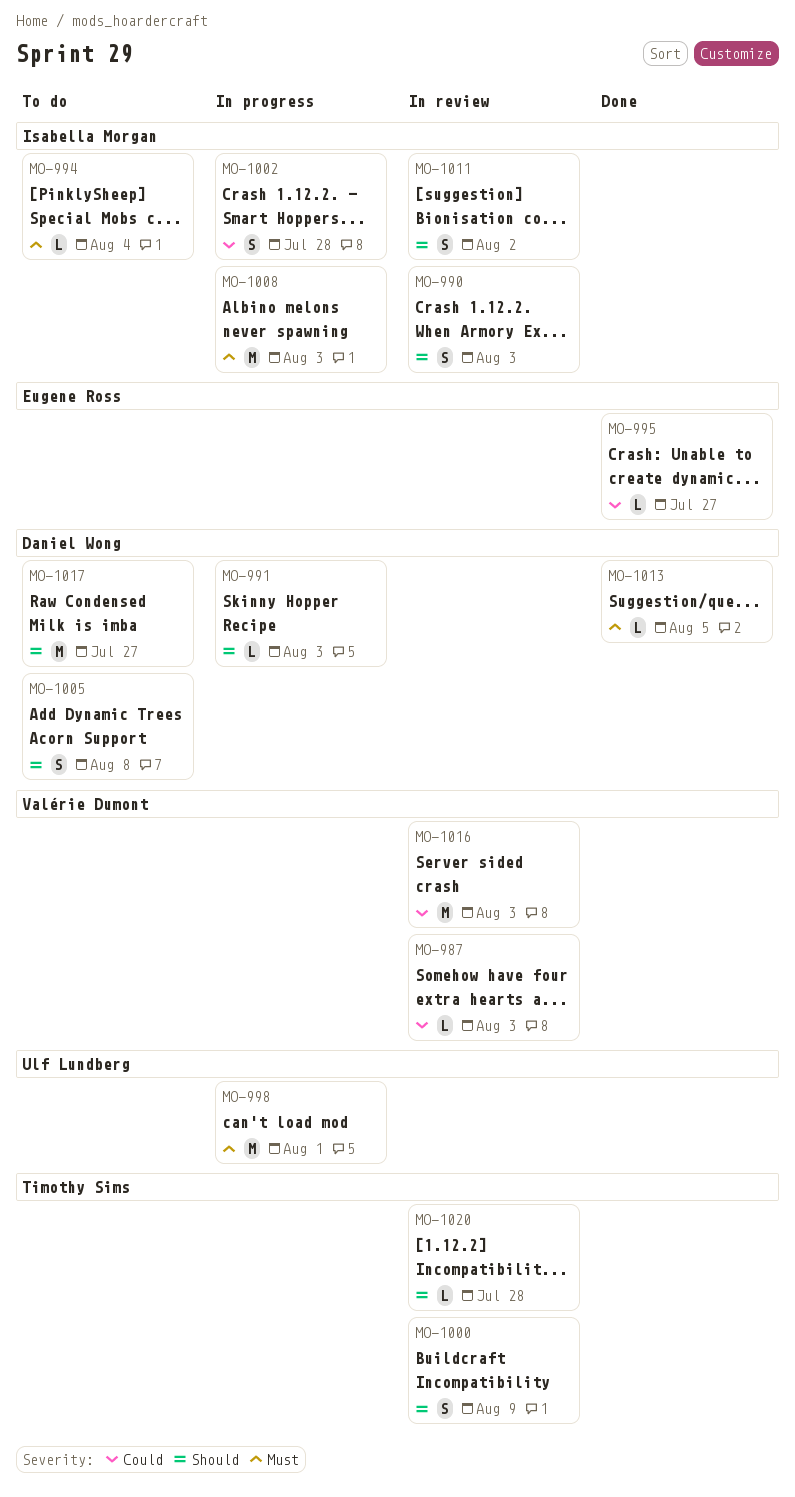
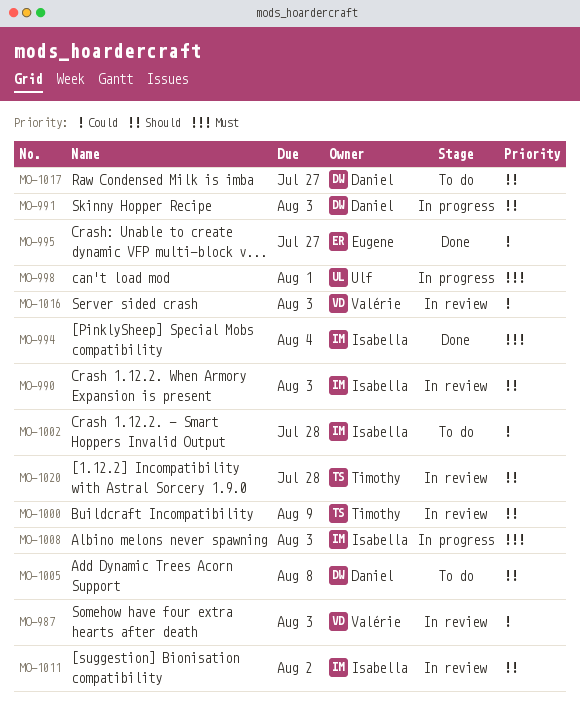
MO-994, status: To do -> Done
MO-1002, status: In progress -> To do
MO-1013: present -> none

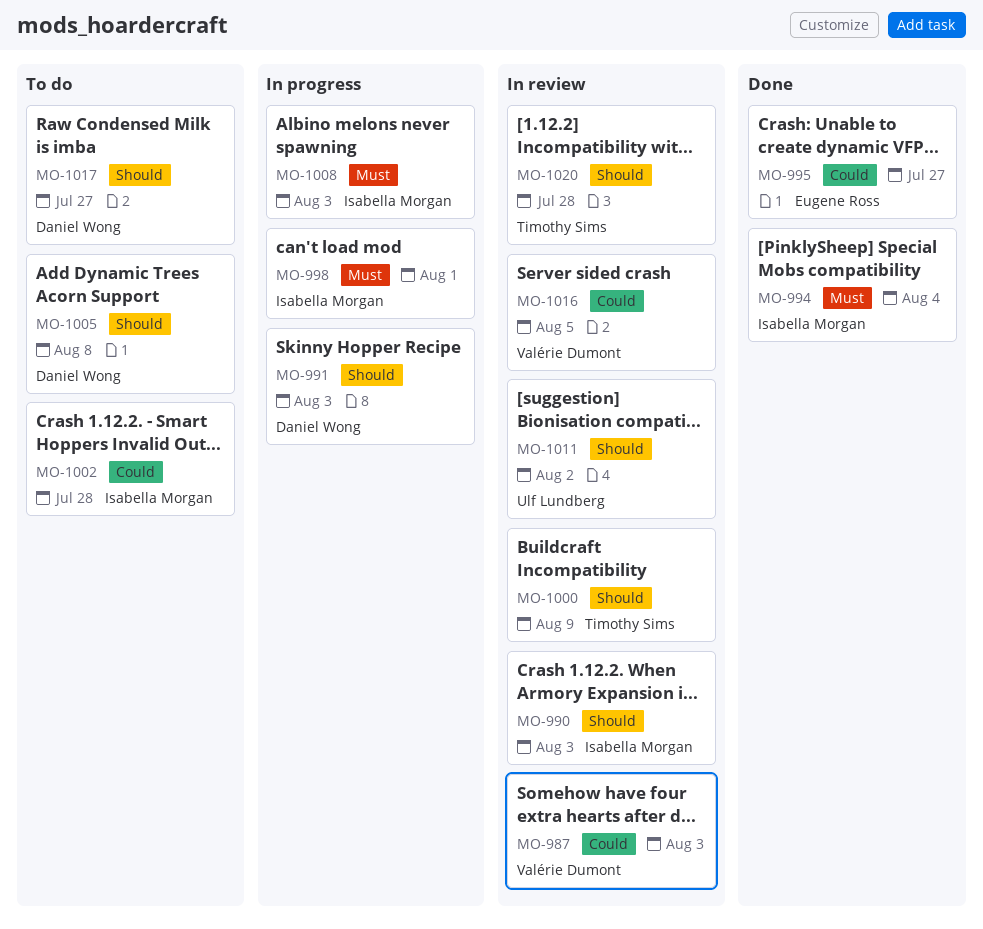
MO-998, owner: Ulf Lundberg -> Isabella Morgan
MO-1011, owner: Isabella Morgan -> Ulf Lundberg
MO-1016, due: Aug 3 -> Aug 5

